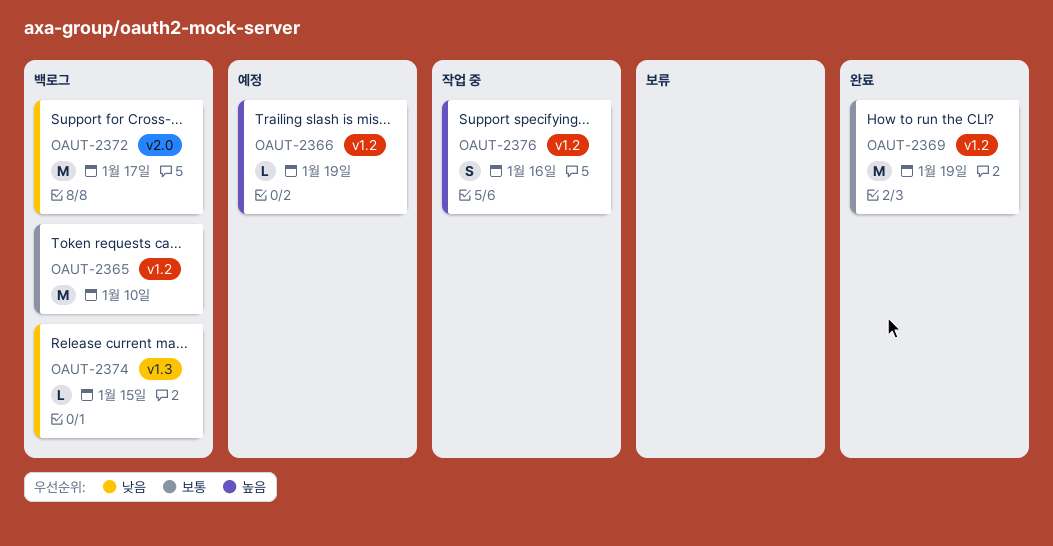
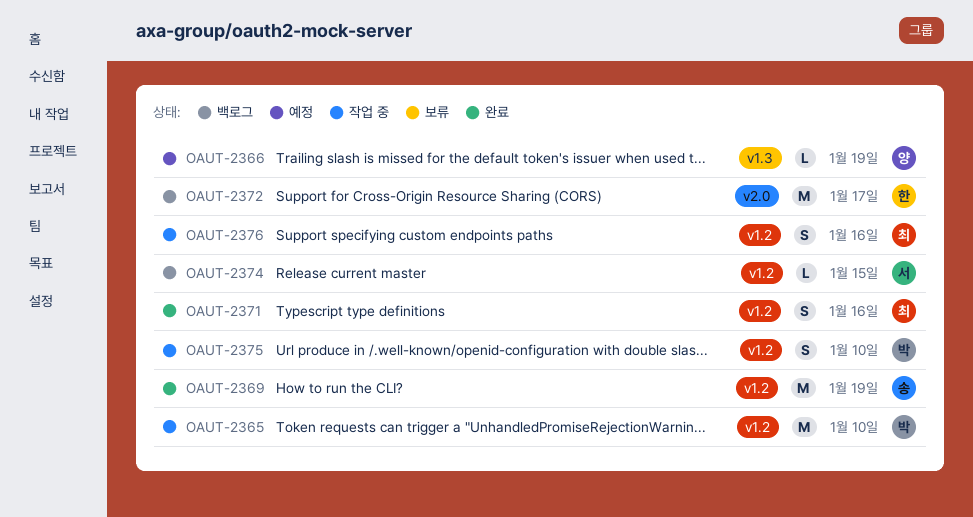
OAUT-2365, status: 백로그 -> 작업 중
OAUT-2366, label: v1.2 -> v1.3
OAUT-2371: none -> present
OAUT-2374, label: v1.3 -> v1.2
OAUT-2375: none -> present

